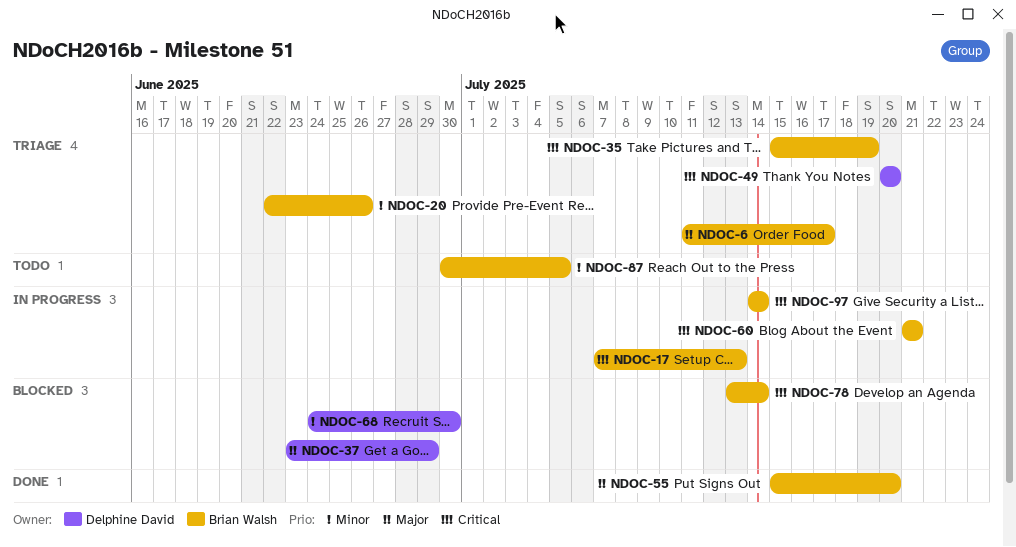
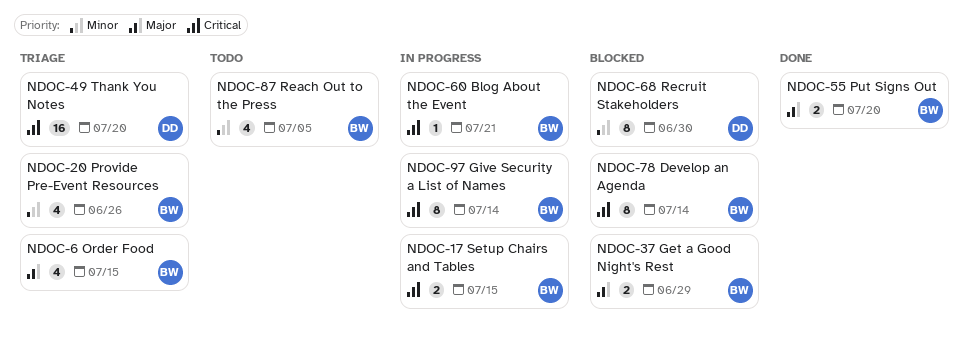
NDOC-6, due: Jul 17 -> Jul 15
NDOC-17, due: Jul 13 -> Jul 15
NDOC-35: present -> none
NDOC-37, owner: Delphine David -> Brian Walsh

